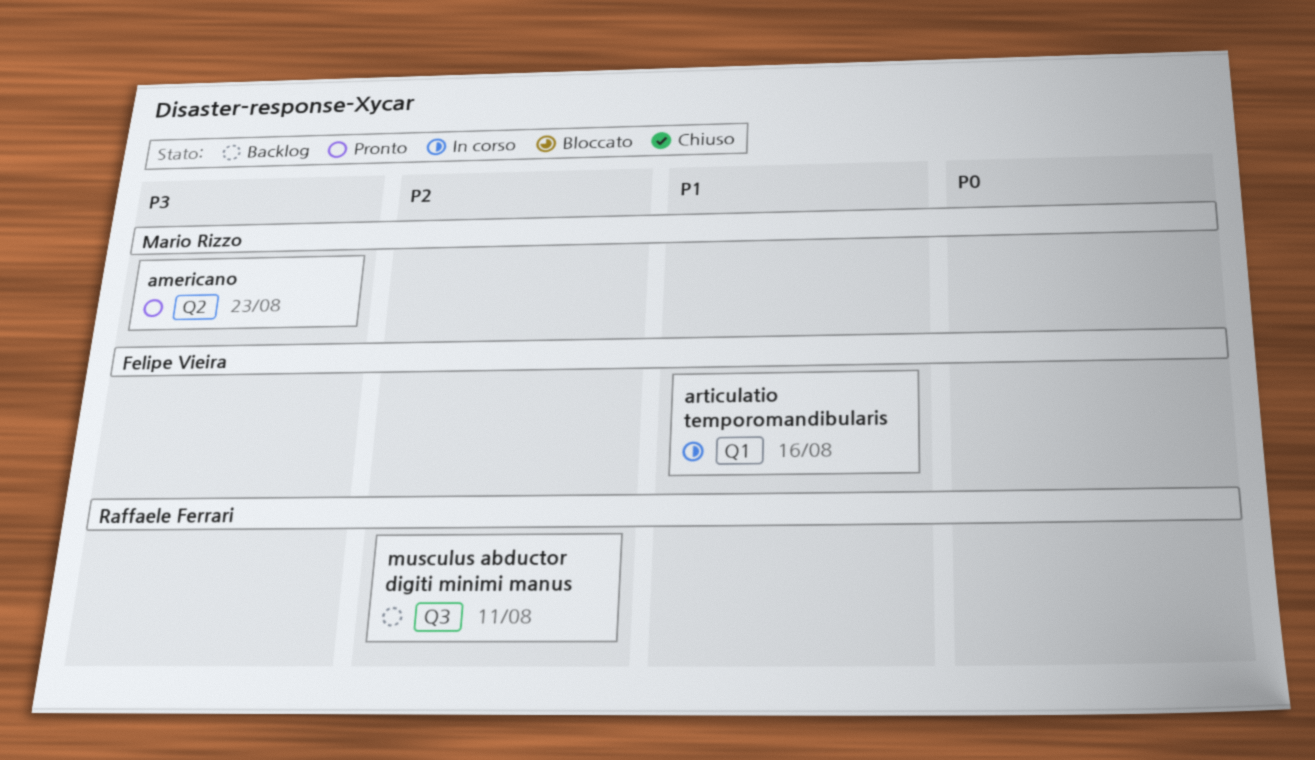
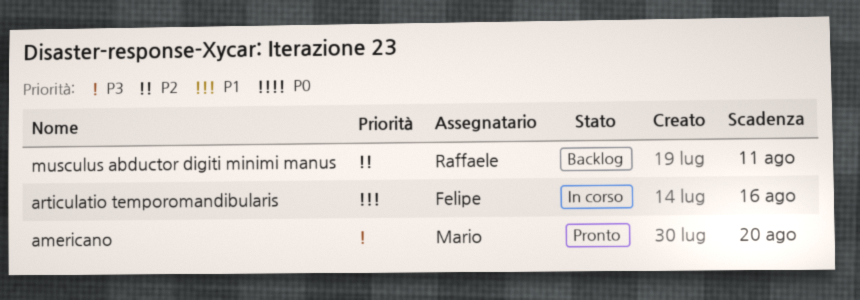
americano, due: Aug 23 -> Aug 20

